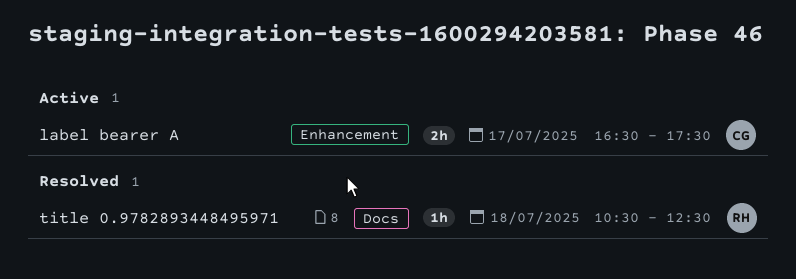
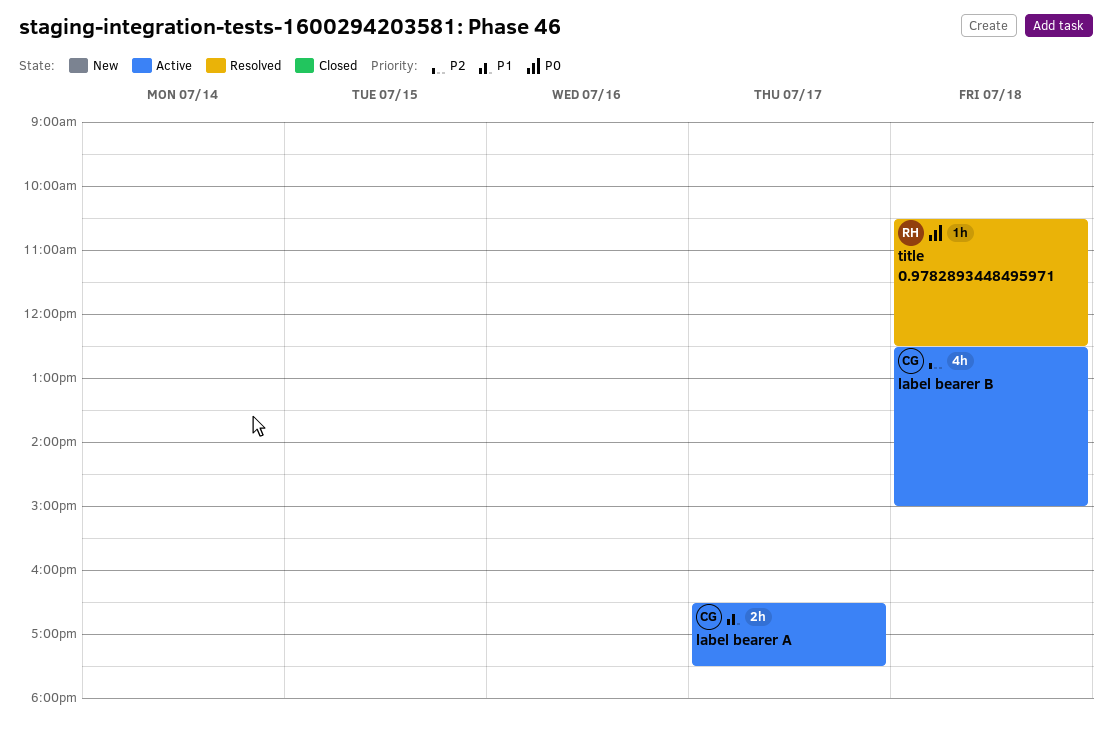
label bearer B: none -> present

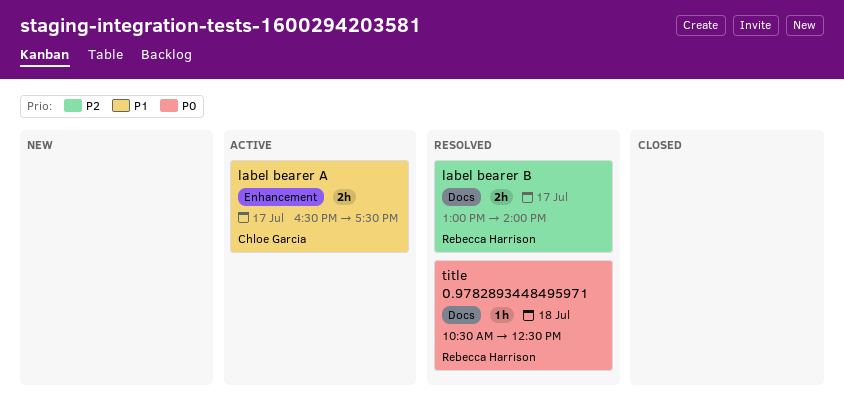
label bearer B, status: Active -> Resolved
label bearer B, owner: Chloe Garcia -> Rebecca Harrison
label bearer B, estimate: 4h -> 2h
label bearer B, day: Jul 18 -> Jul 17
label bearer B, begins: 12:30 -> 13:00
label bearer B, ends: 15:00 -> 14:00

